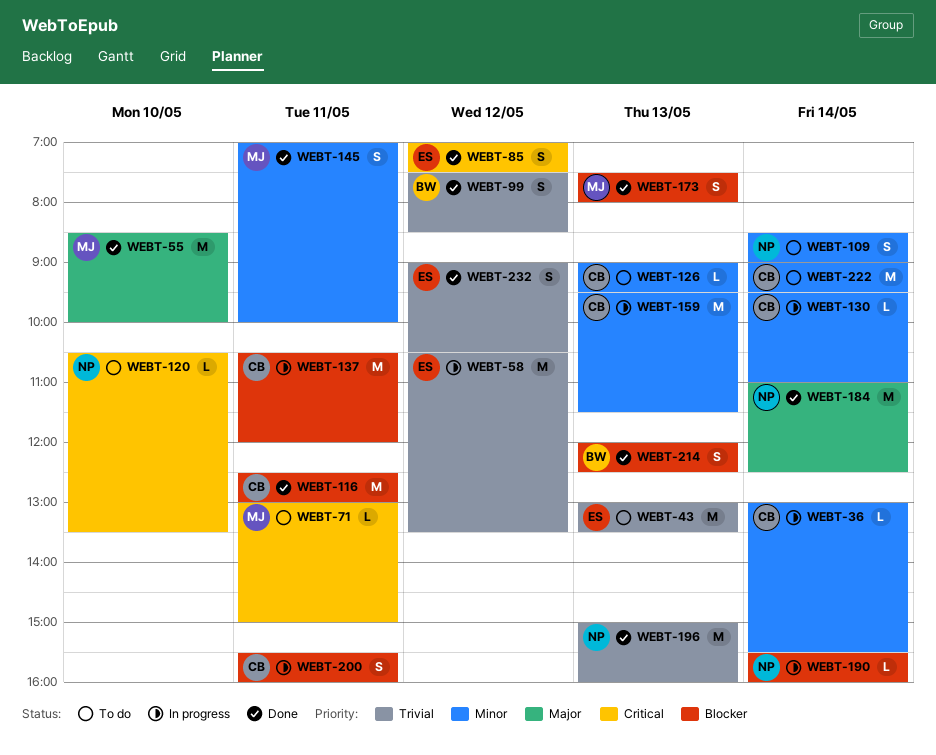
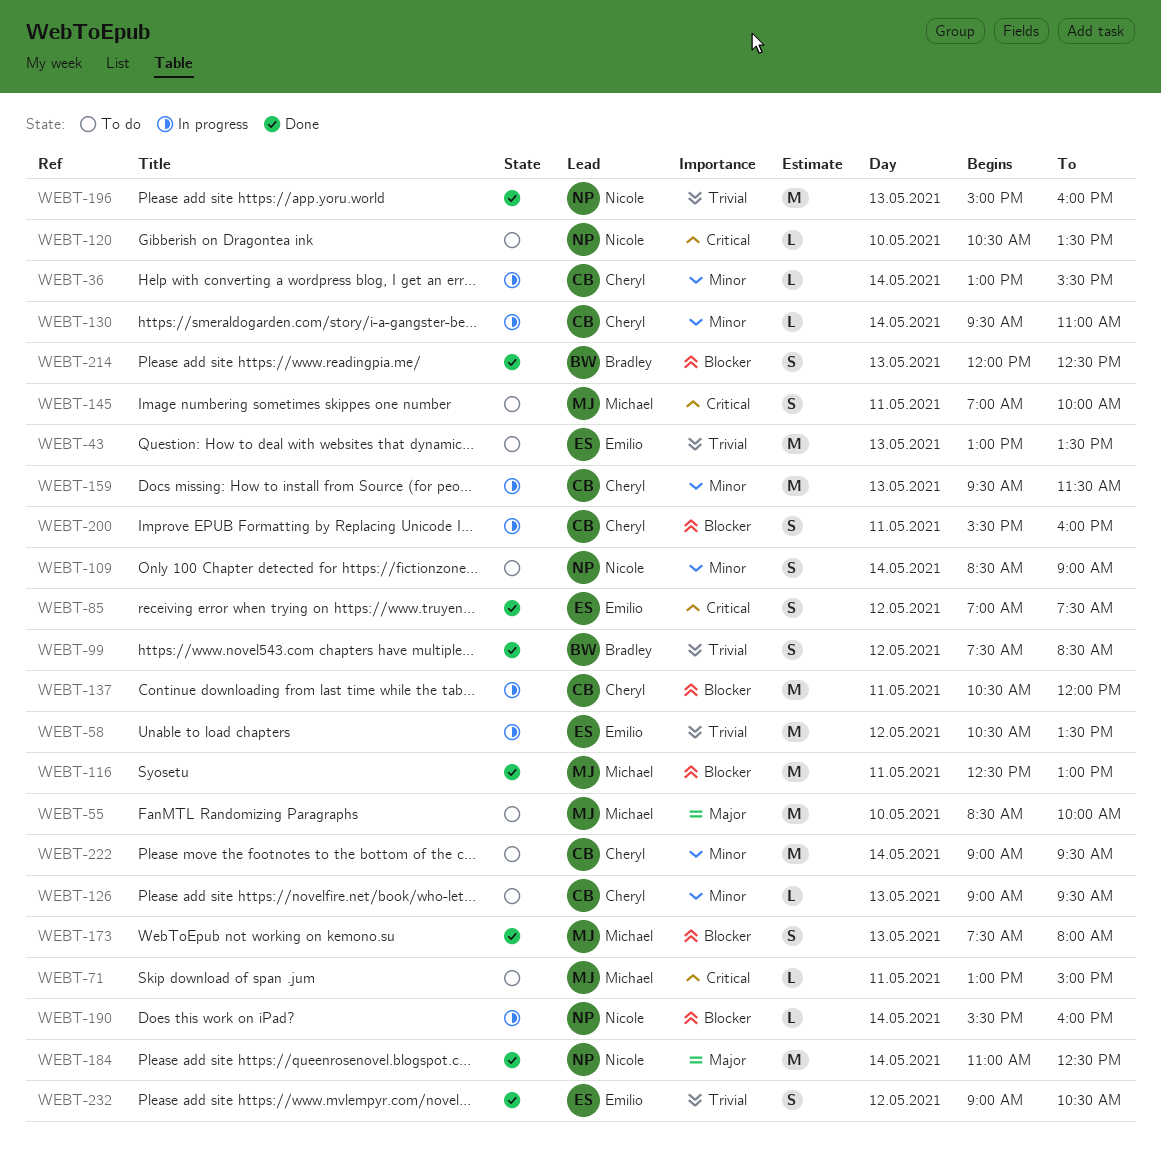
WEBT-55, status: Done -> To do
WEBT-116, owner: Cheryl -> Michael
WEBT-145, status: Done -> To do
WEBT-145, priority: Minor -> Critical

